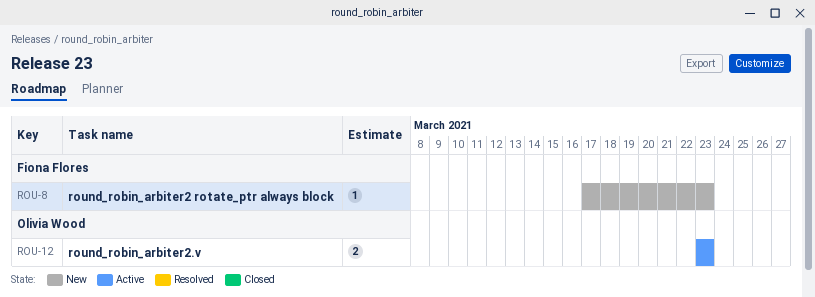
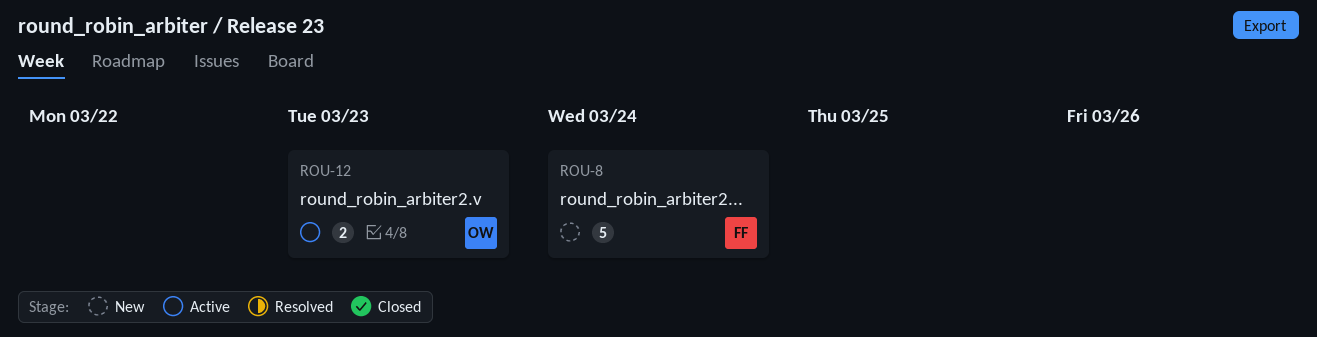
ROU-8, estimate: 1 -> 5
ROU-8, due: Mar 23 -> Mar 24

